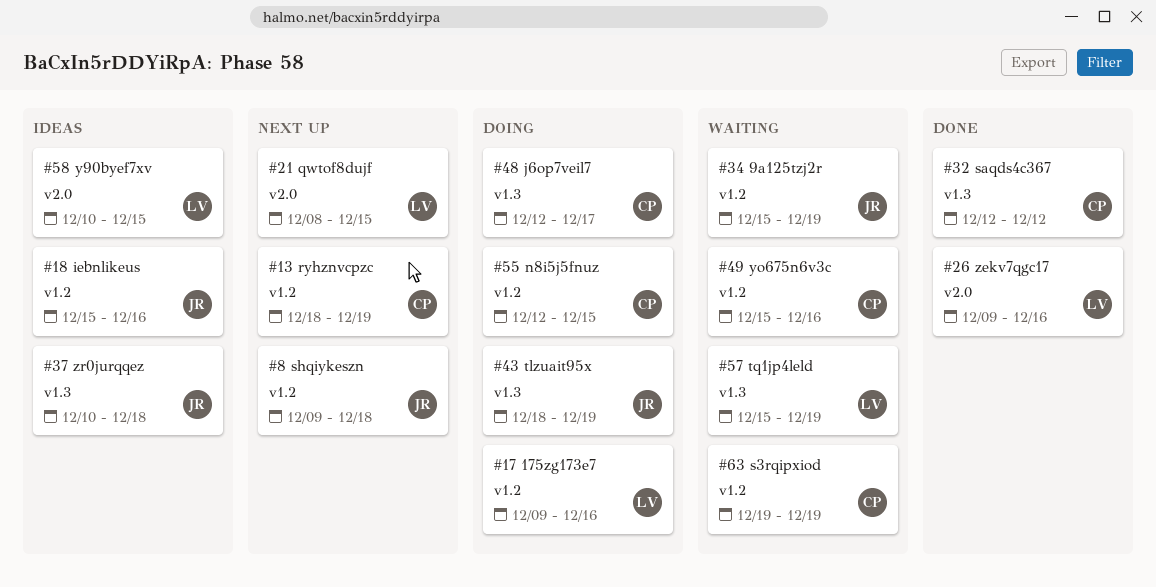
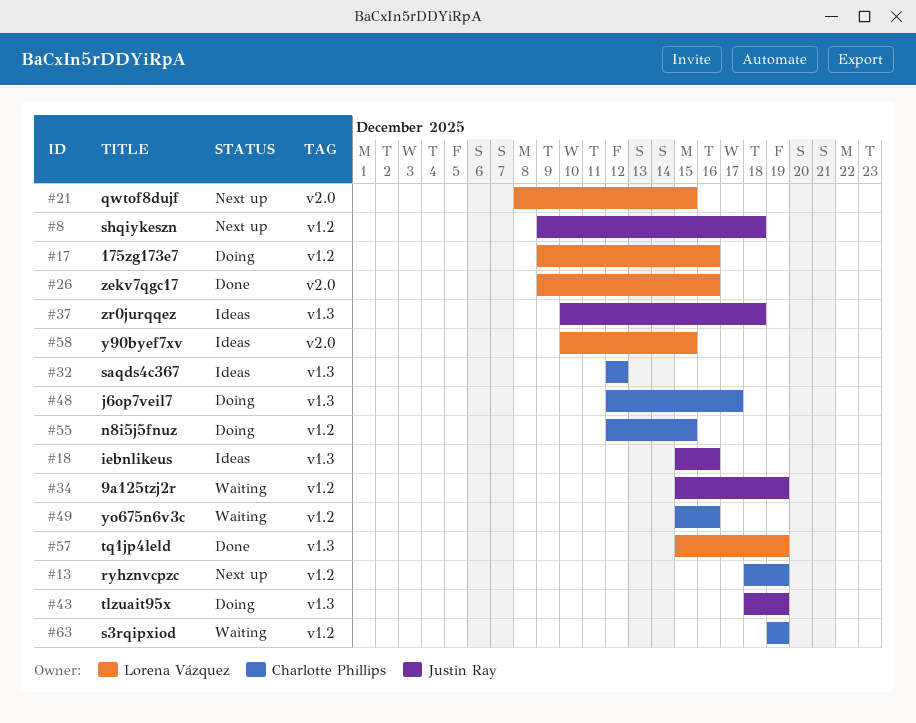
#18, label: v1.2 -> v1.3
#32, status: Done -> Ideas
#57, status: Waiting -> Done

